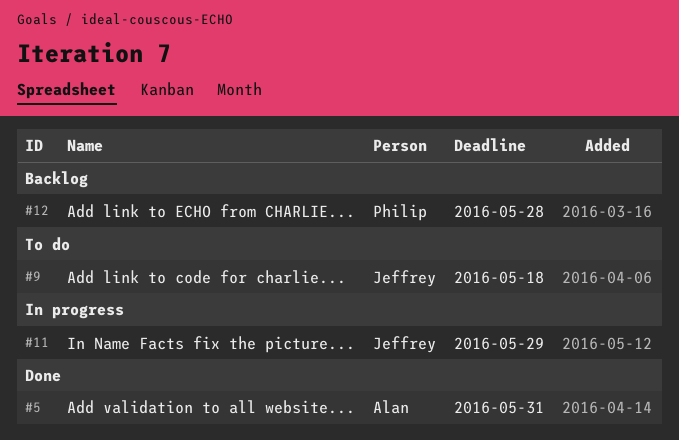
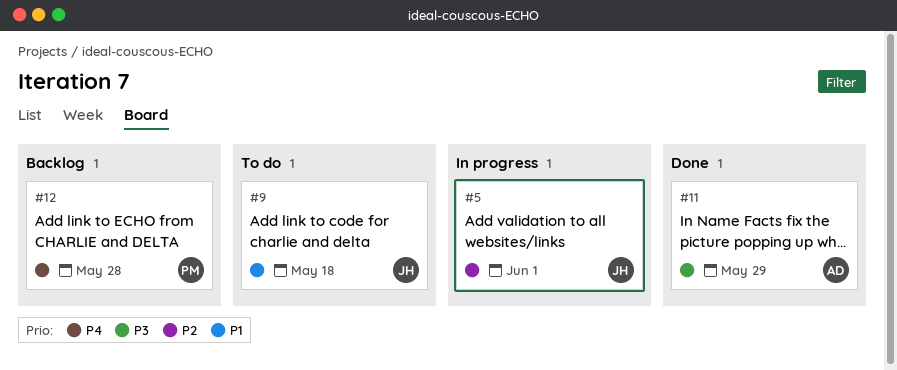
#5, status: Done -> In progress
#5, owner: Alan -> Jeffrey
#5, due: May 31 -> Jun 1
#11, status: In progress -> Done
#11, owner: Jeffrey -> Alan

